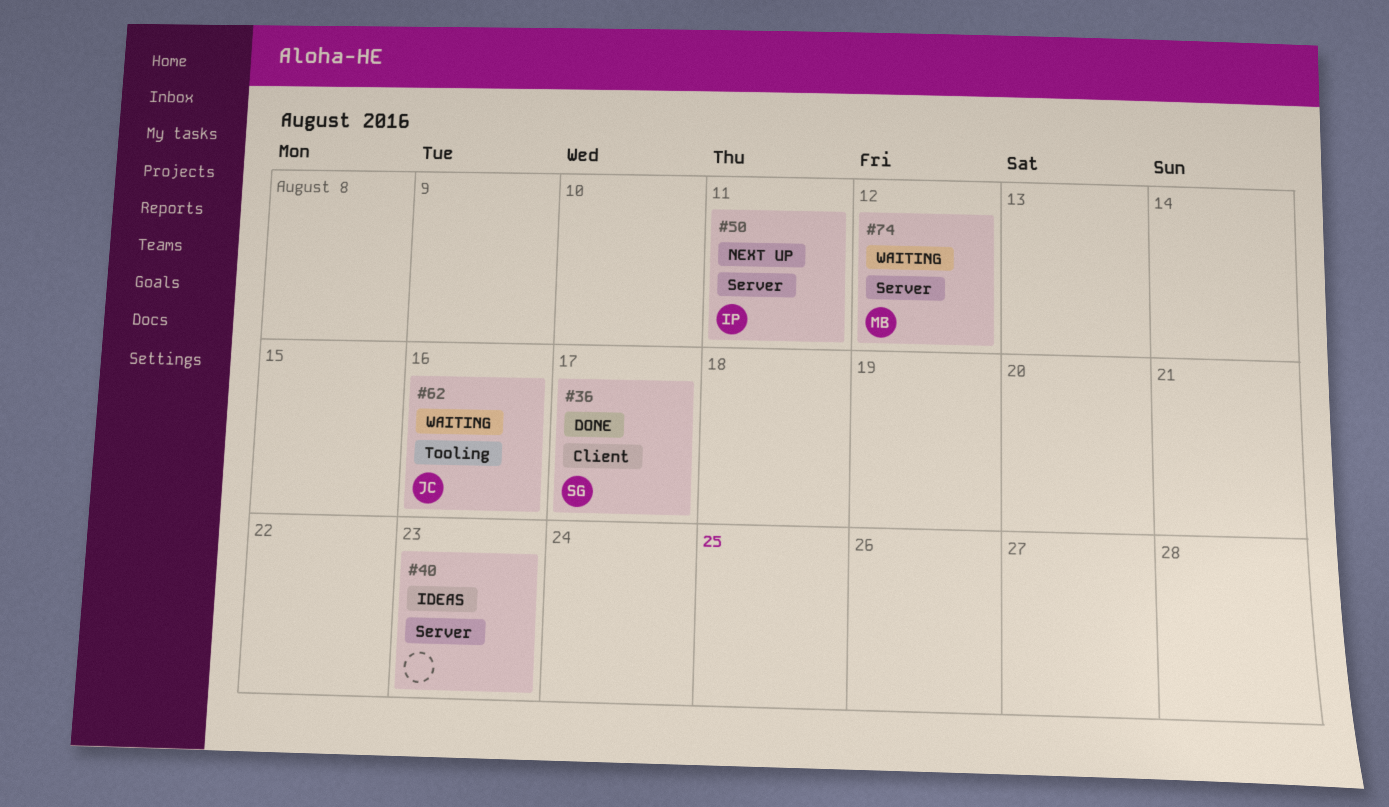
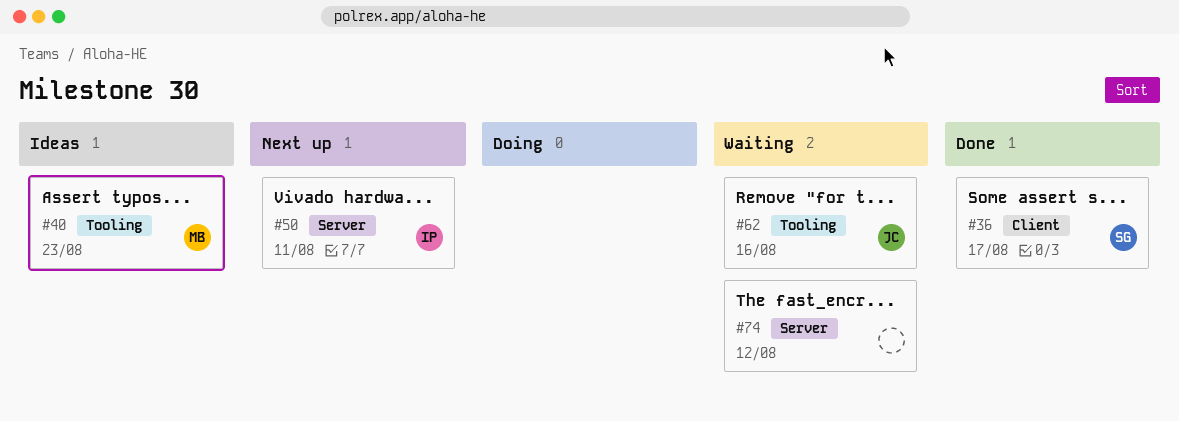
#40, owner: none -> MB
#40, label: Server -> Tooling
#74, owner: MB -> none

